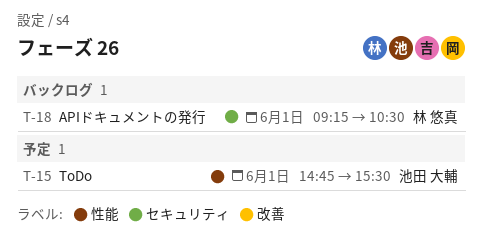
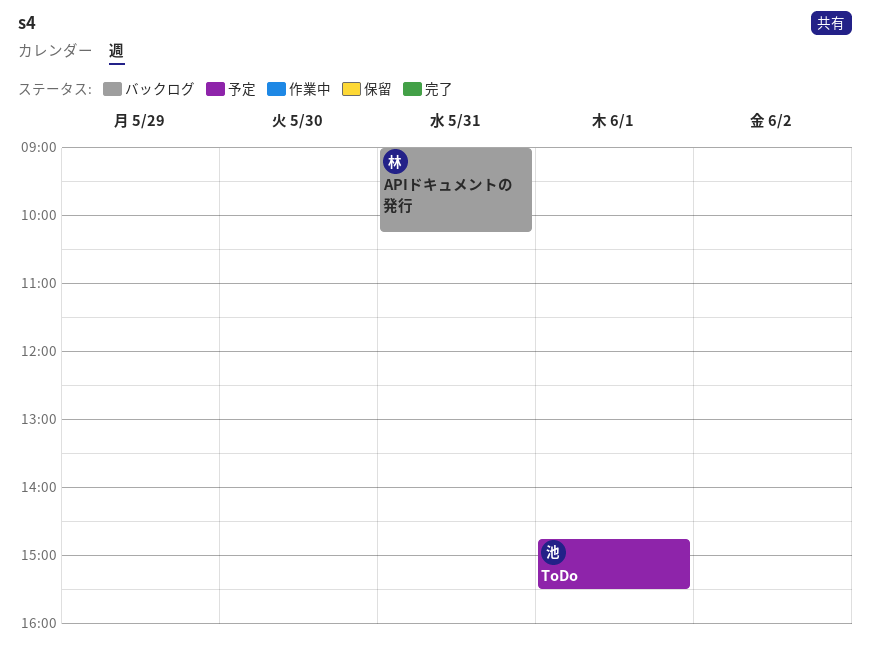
APIドキュメントの発行, day: Jun 1 -> May 31
APIドキュメントの発行, begins: 09:15 -> 09:00
APIドキュメントの発行, ends: 10:30 -> 10:15

